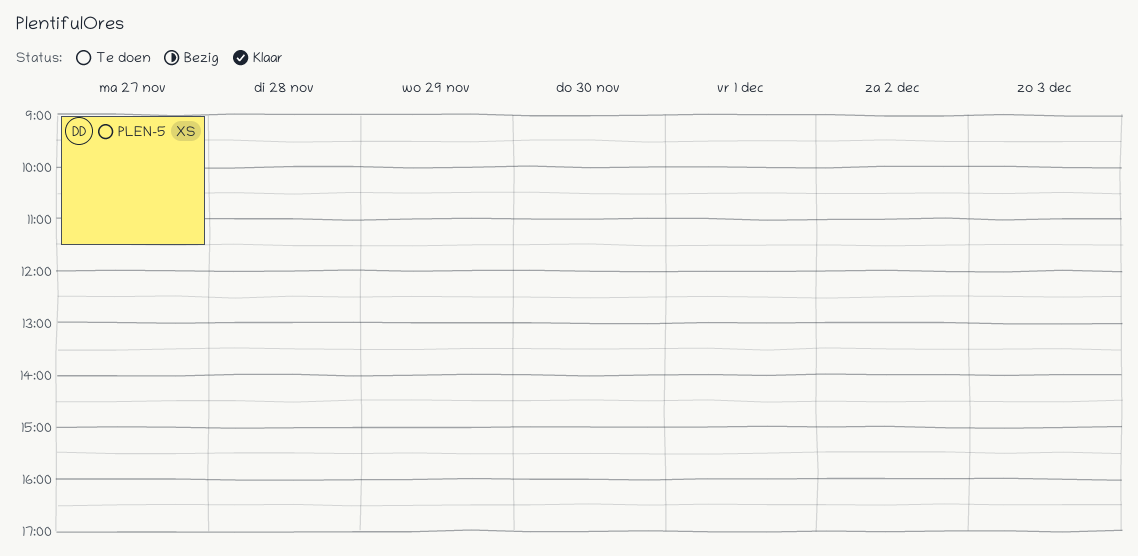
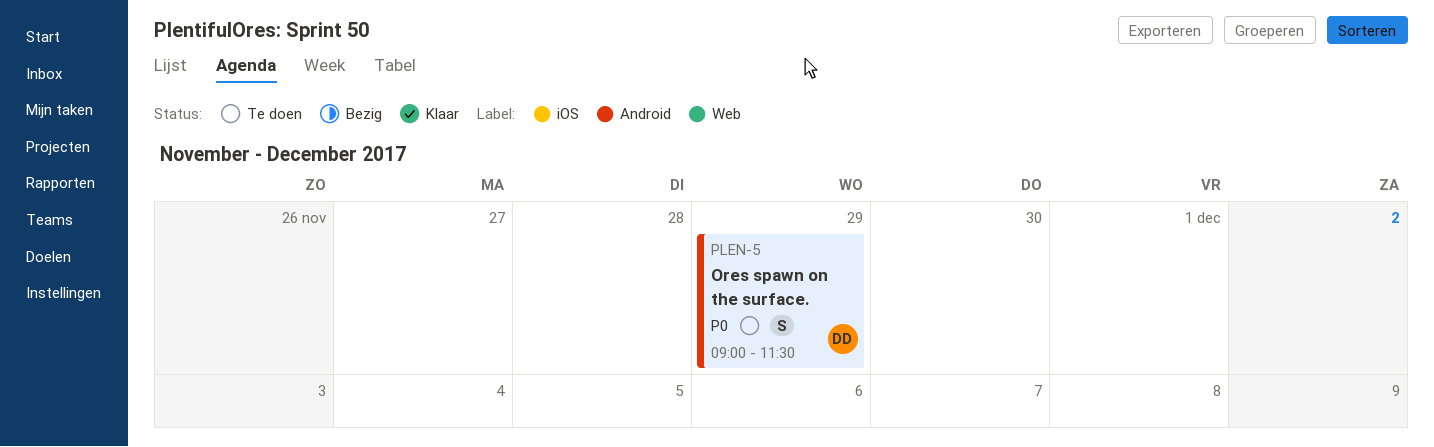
PLEN-5, estimate: XS -> S
PLEN-5, day: Nov 27 -> Nov 29

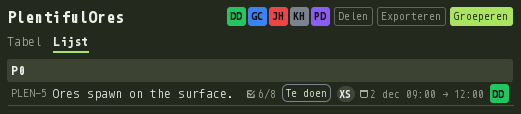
PLEN-5, estimate: S -> XS
PLEN-5, day: Nov 29 -> Dec 2
PLEN-5, ends: 11:30 -> 12:00

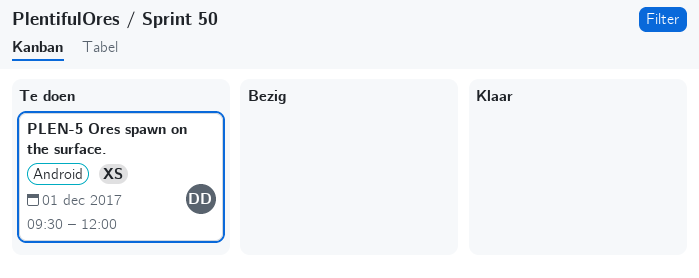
PLEN-5, day: Dec 2 -> Dec 1
PLEN-5, begins: 09:00 -> 09:30

